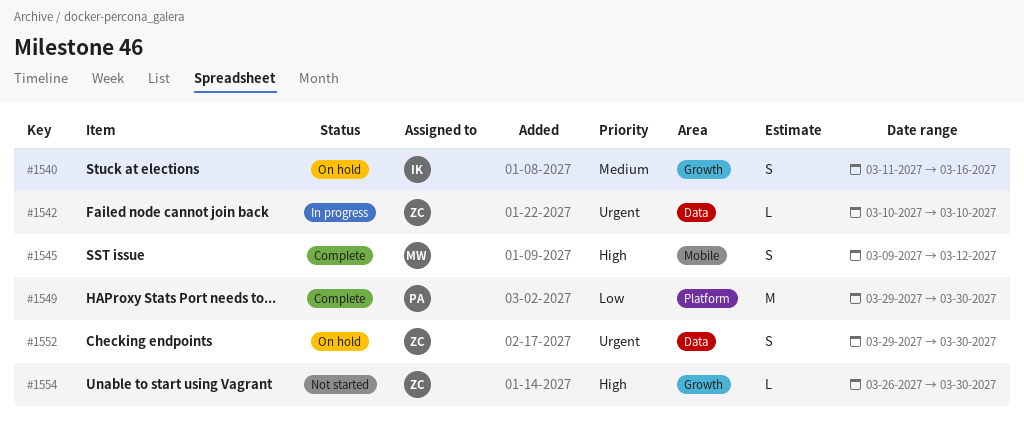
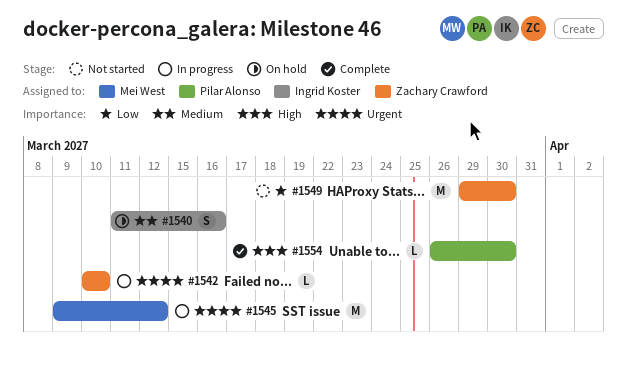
#1545, status: Complete -> In progress
#1545, priority: High -> Urgent
#1545, estimate: S -> M
#1549, status: Complete -> Not started
#1549, owner: Pilar Alonso -> Zachary Crawford
#1552: present -> none
#1554, status: Not started -> Complete
#1554, owner: Zachary Crawford -> Pilar Alonso

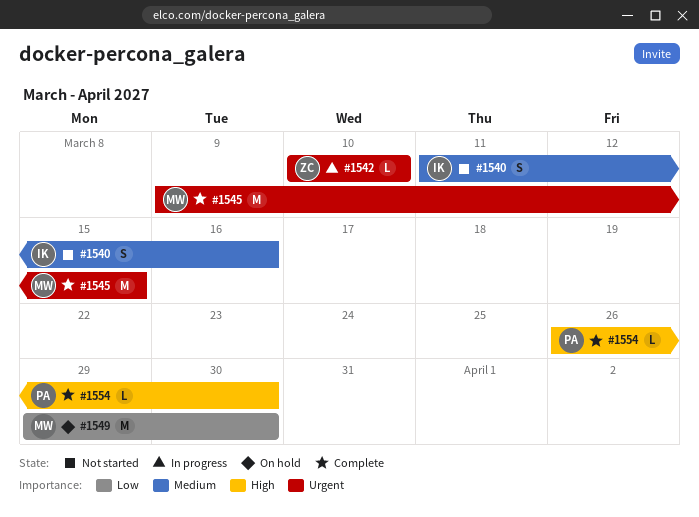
#1540, status: On hold -> Not started
#1545, status: In progress -> Complete
#1545, due: Mar 12 -> Mar 15
#1549, status: Not started -> On hold
#1549, owner: Zachary Crawford -> Mei West

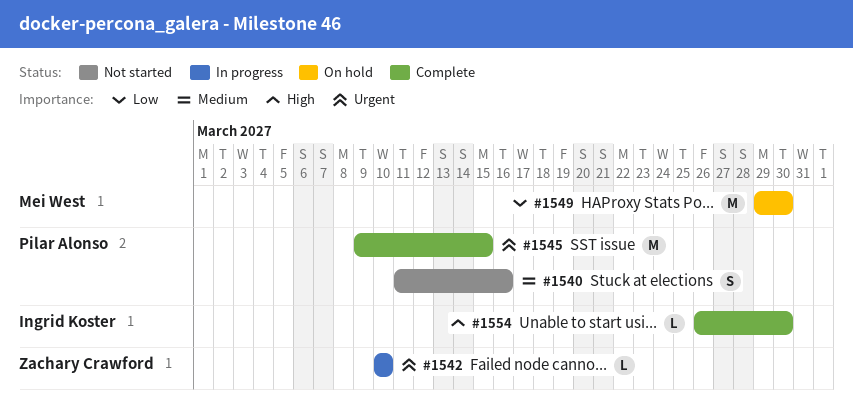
#1540, owner: Ingrid Koster -> Pilar Alonso
#1545, owner: Mei West -> Pilar Alonso
#1554, owner: Pilar Alonso -> Ingrid Koster

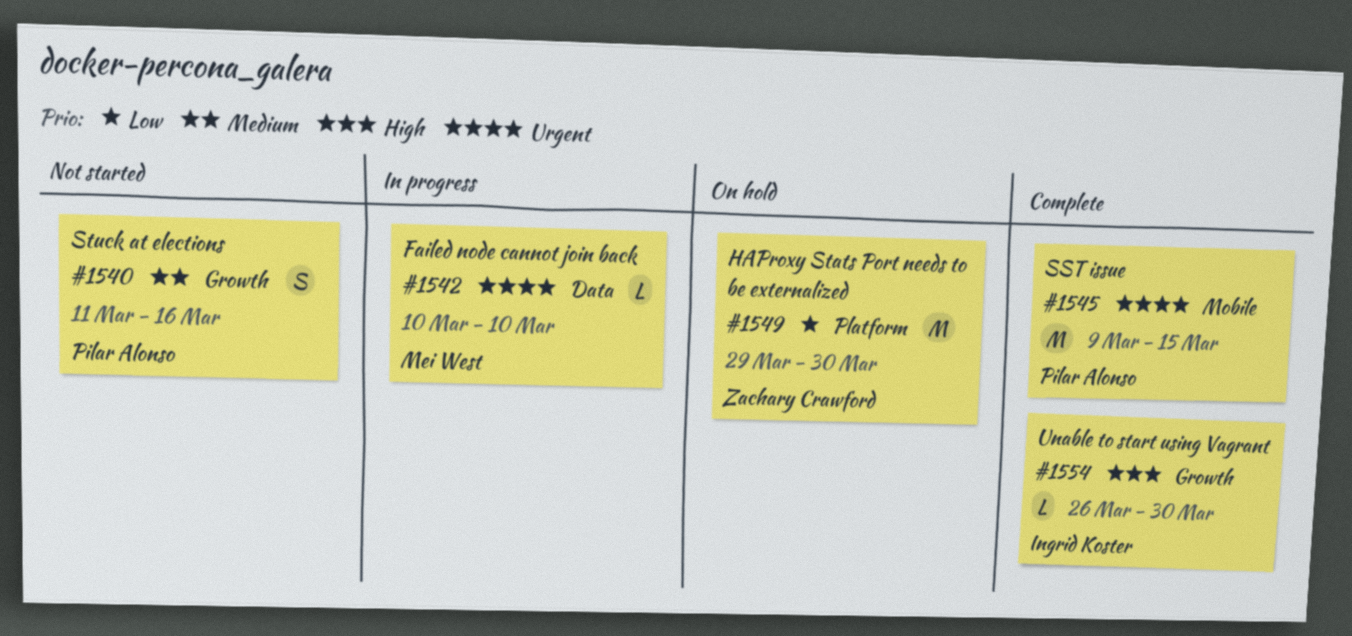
#1542, owner: Zachary Crawford -> Mei West
#1549, owner: Mei West -> Zachary Crawford

